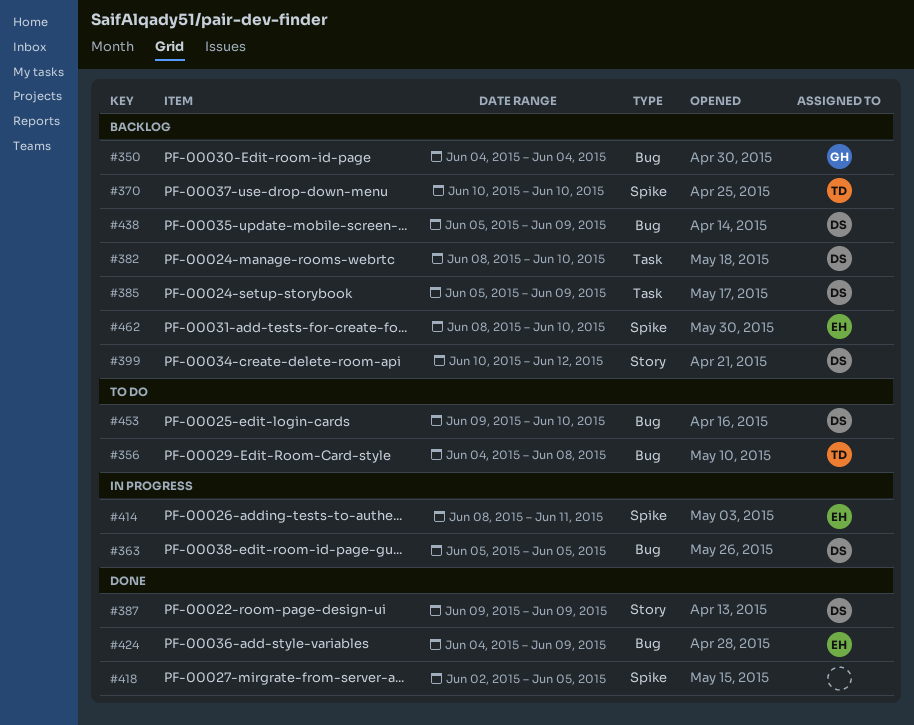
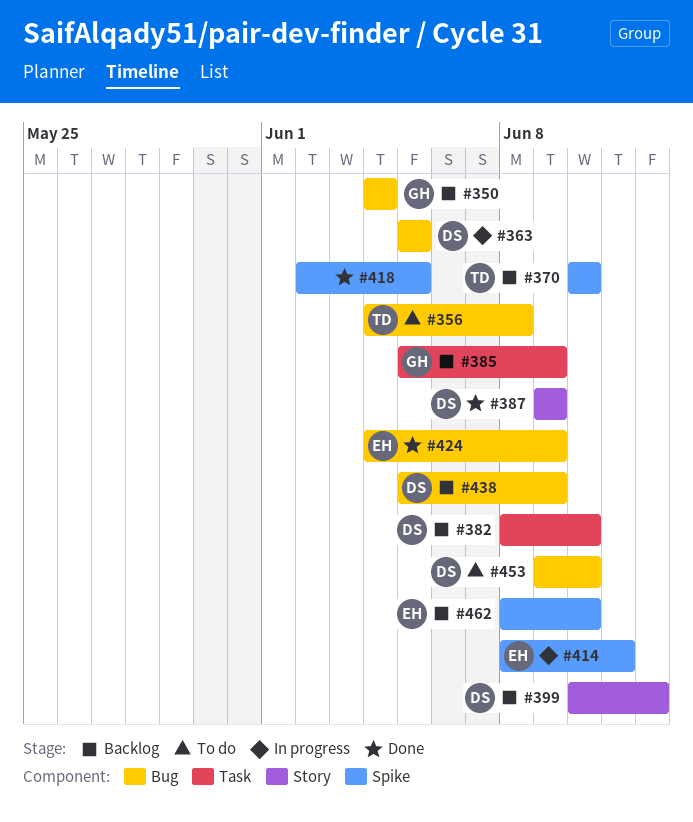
#385, owner: DS -> GH

